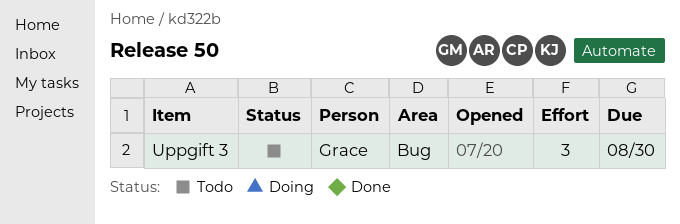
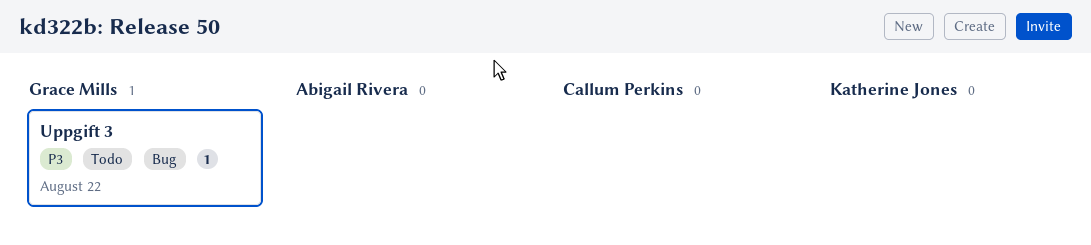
Uppgift 3, estimate: 3 -> 1
Uppgift 3, due: Aug 30 -> Aug 22

